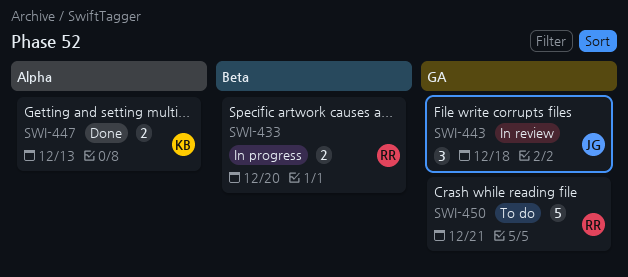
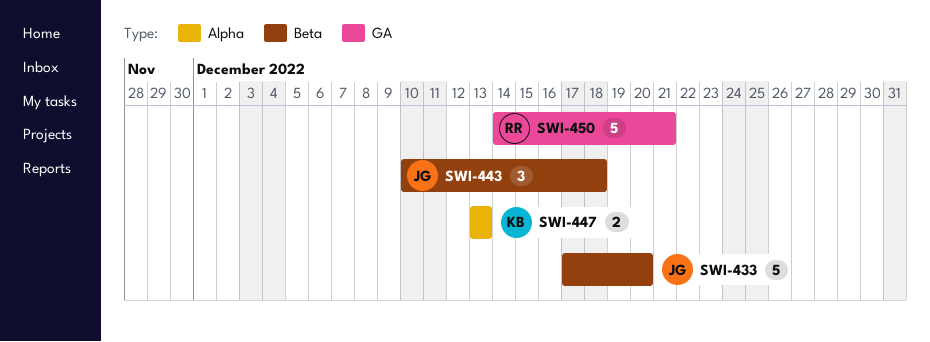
SWI-433, owner: RR -> JG
SWI-433, estimate: 2 -> 5
SWI-443, label: GA -> Beta

